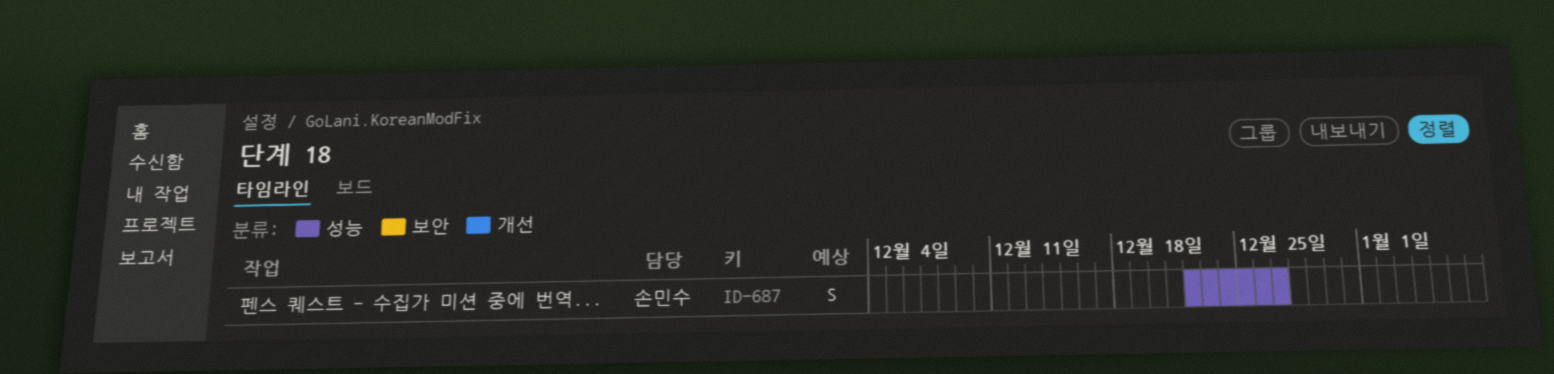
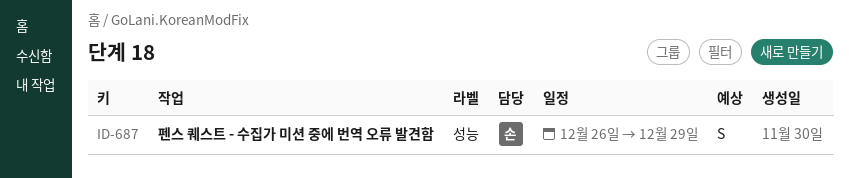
ID-687, start: Dec 22 -> Dec 26
ID-687, due: Dec 27 -> Dec 29

